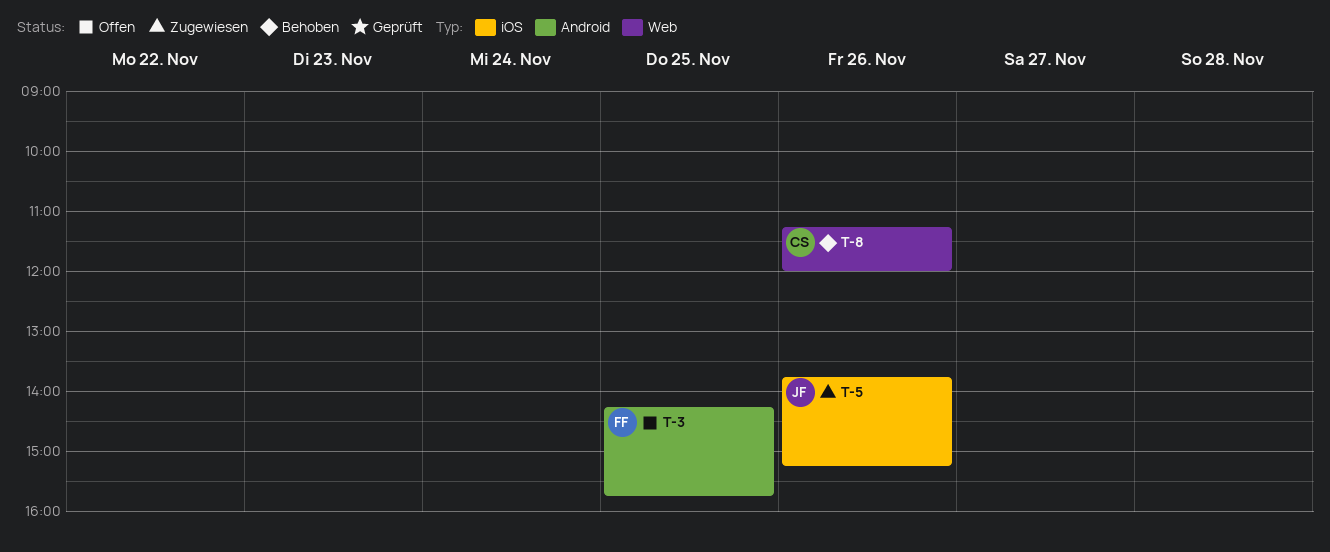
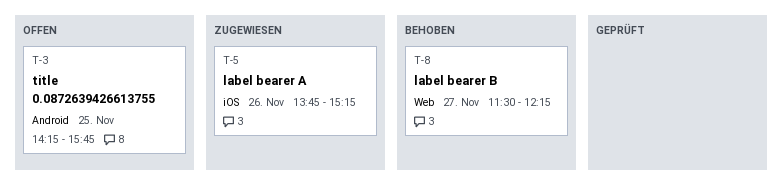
T-8, day: Nov 26 -> Nov 27
T-8, begins: 11:15 -> 11:30
T-8, ends: 12:00 -> 12:15

